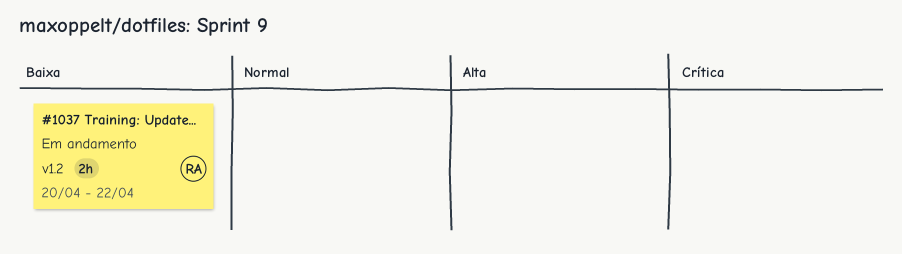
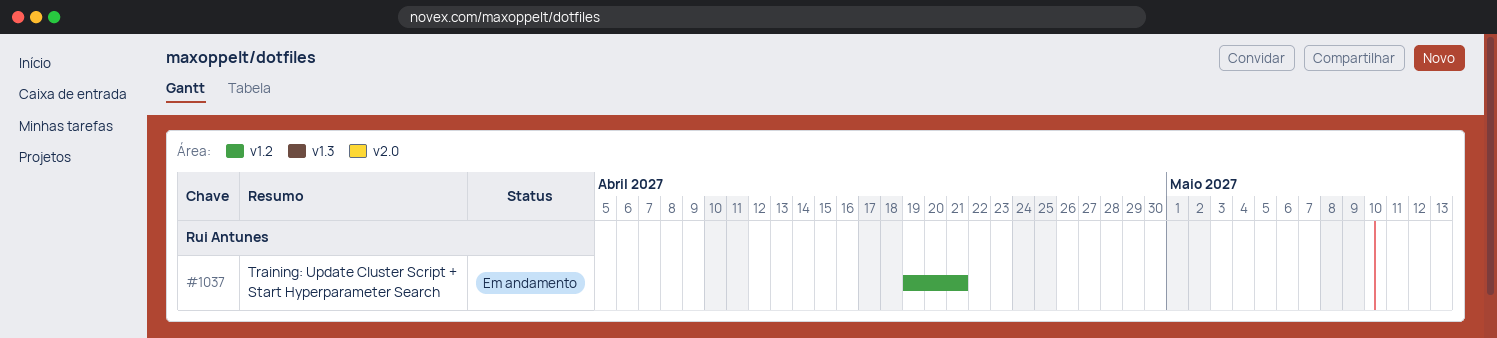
#1037, start: Apr 20 -> Apr 19
#1037, due: Apr 22 -> Apr 21

